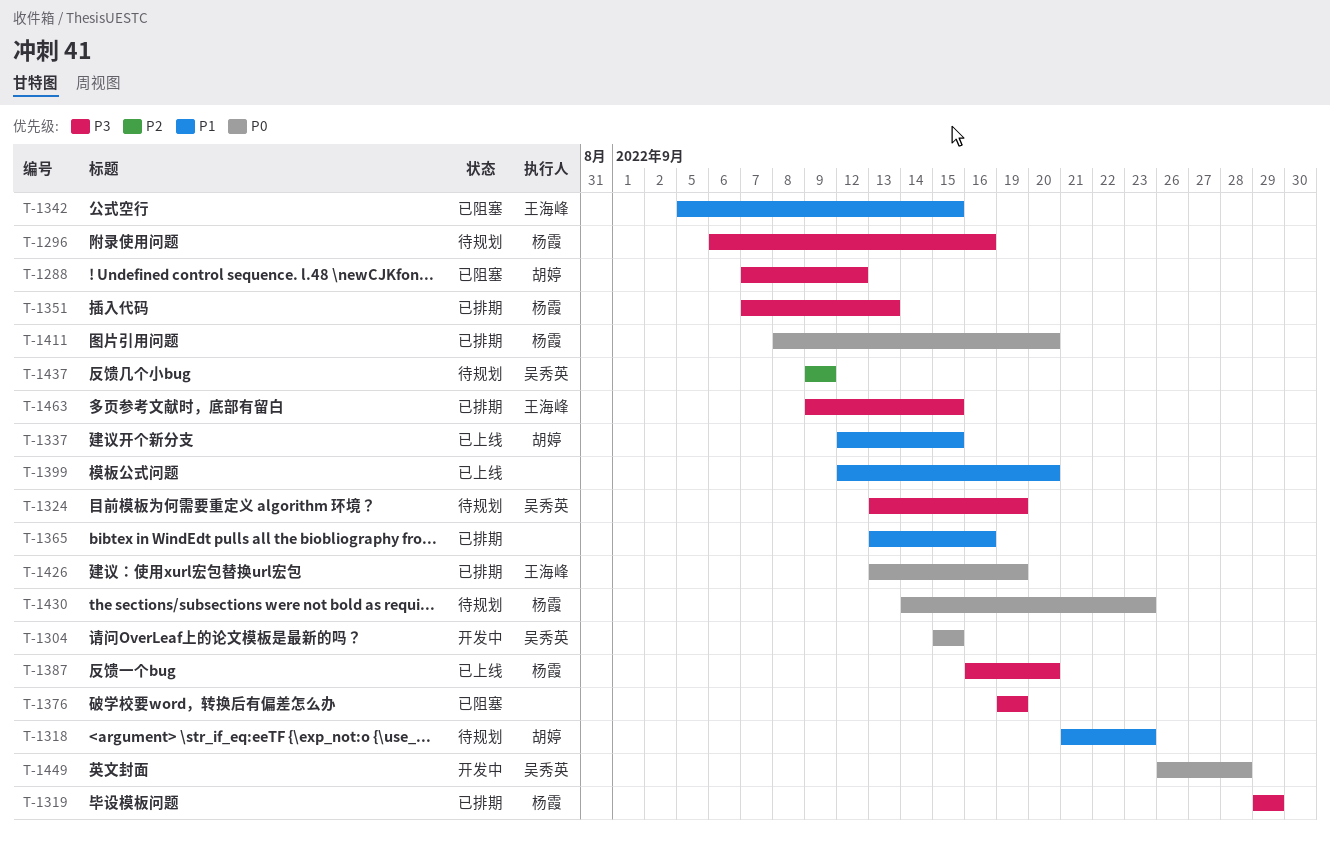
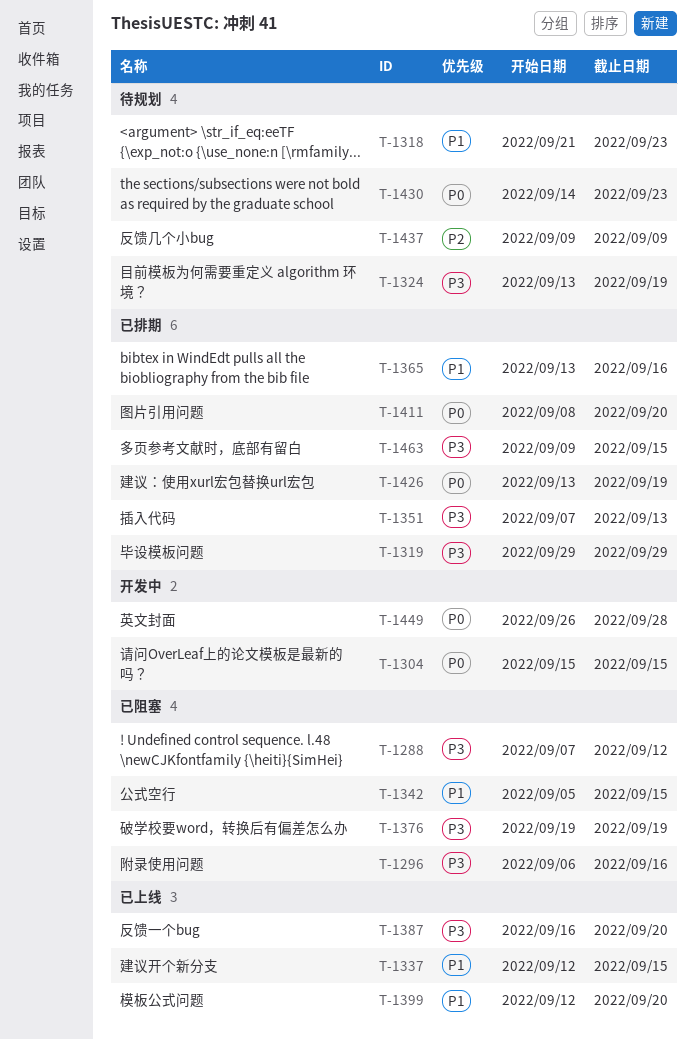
T-1296, status: 待规划 -> 已阻塞

